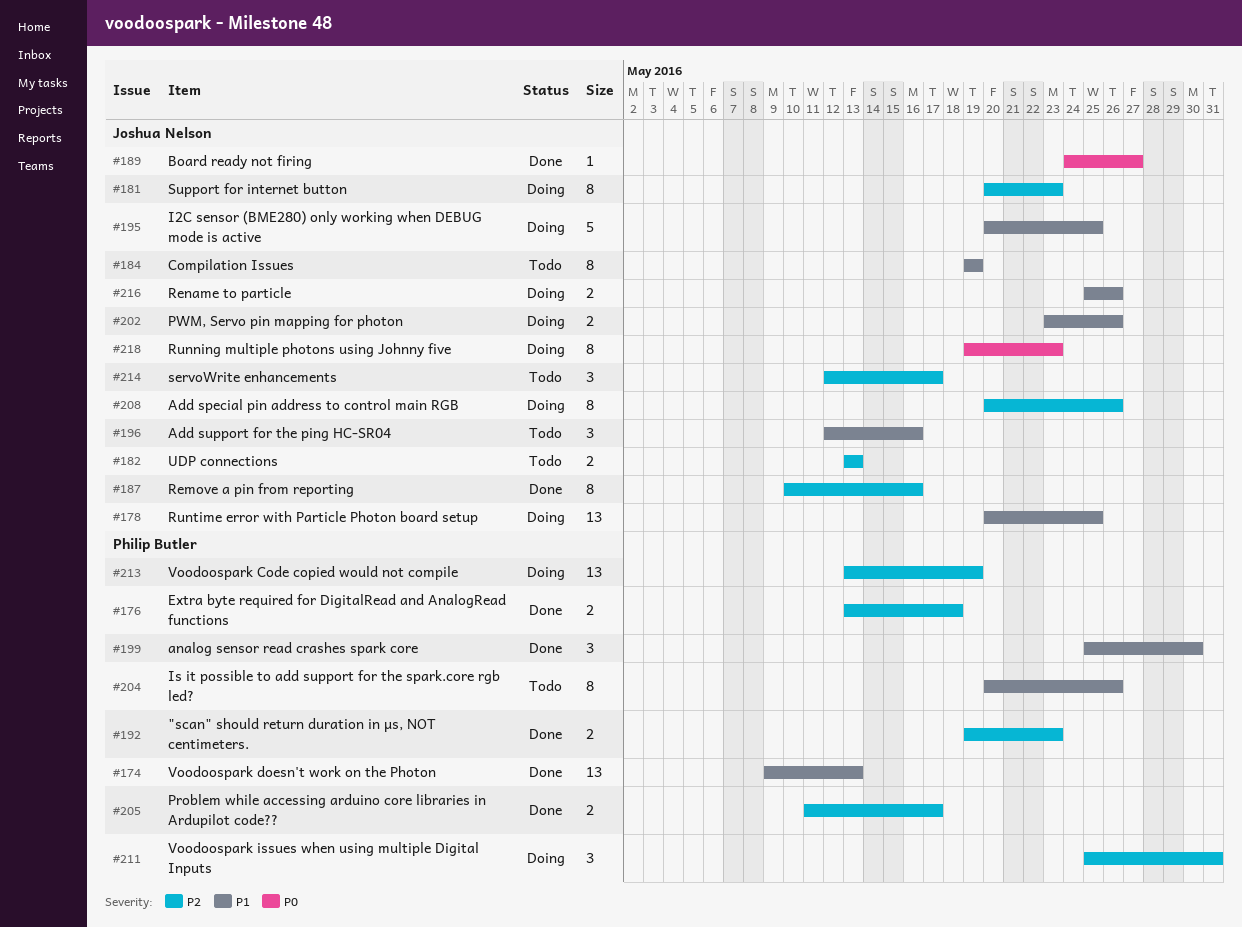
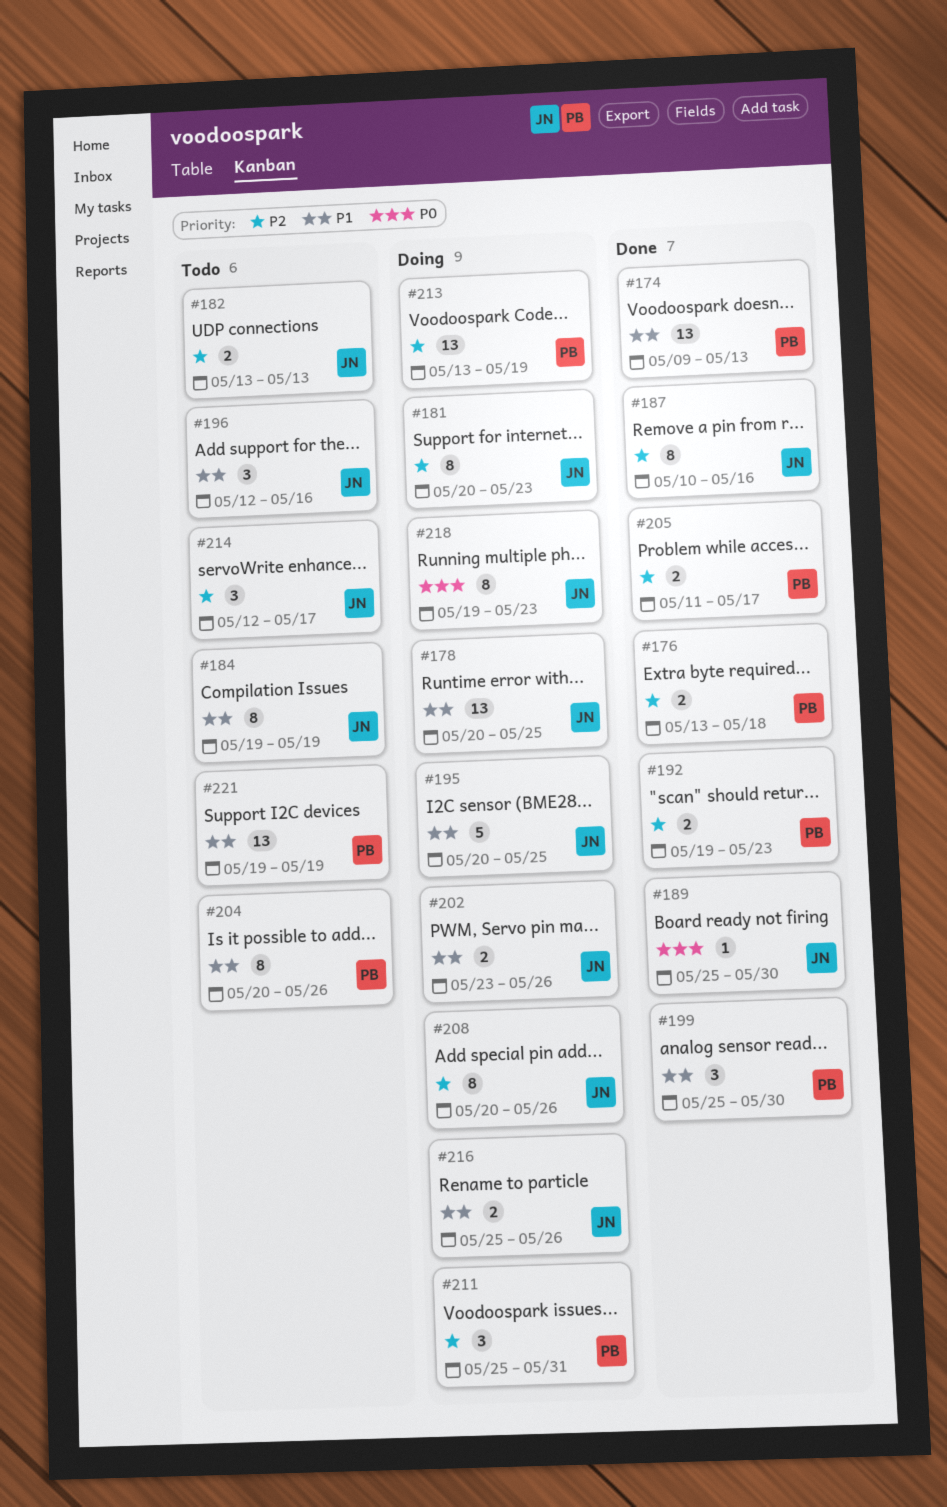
#189, start: May 24 -> May 25
#189, due: May 27 -> May 30
#221: none -> present

